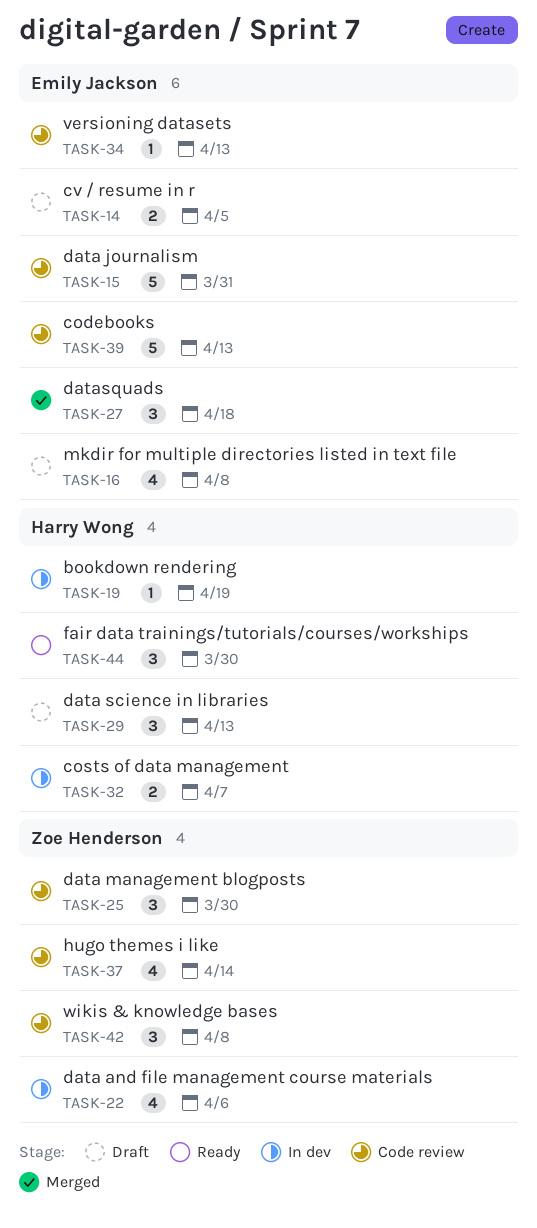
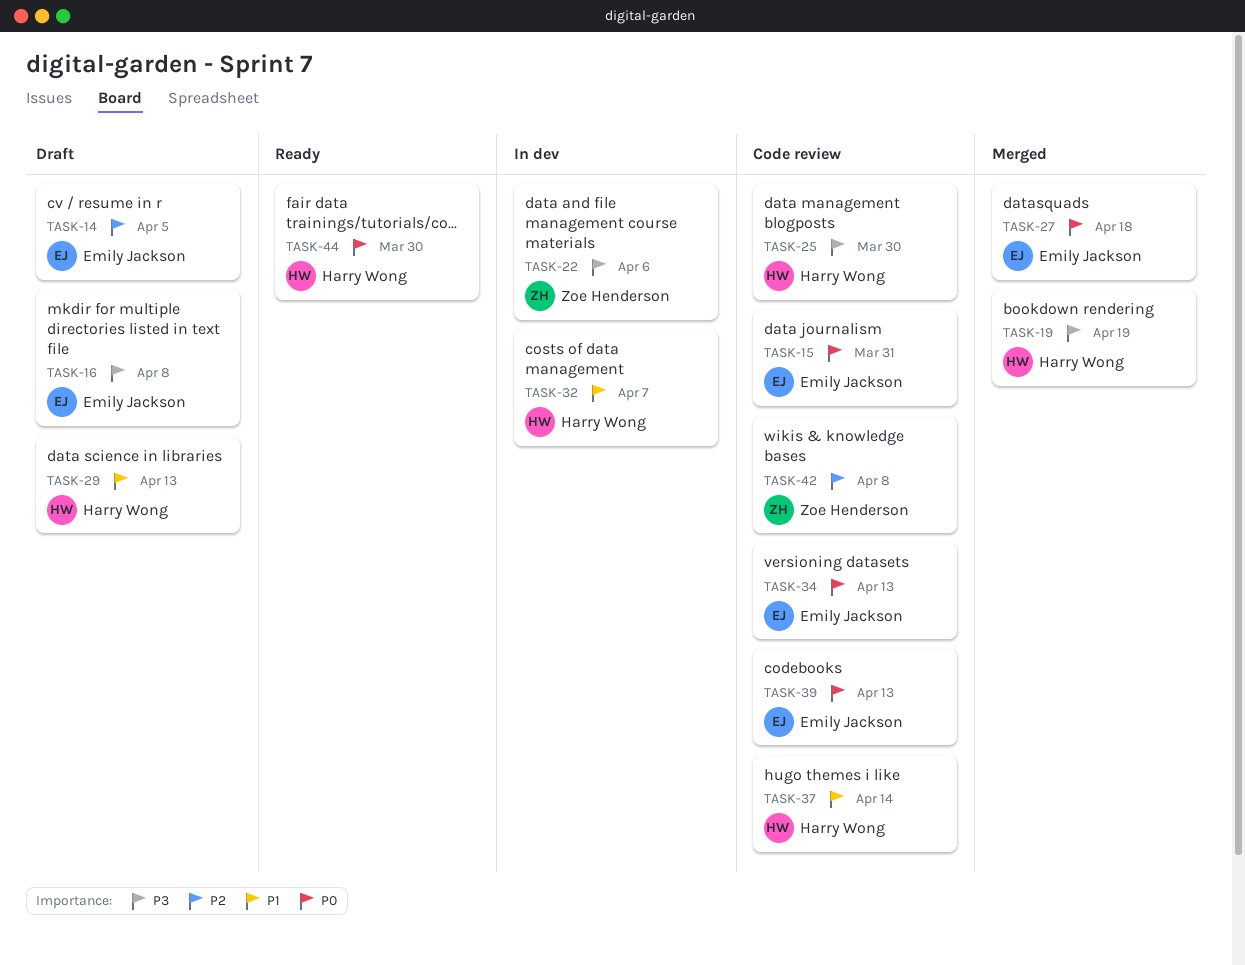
TASK-19, status: In dev -> Merged
TASK-25, owner: Zoe Henderson -> Harry Wong
TASK-37, owner: Zoe Henderson -> Harry Wong

